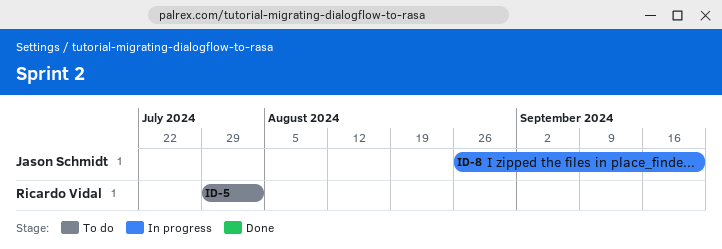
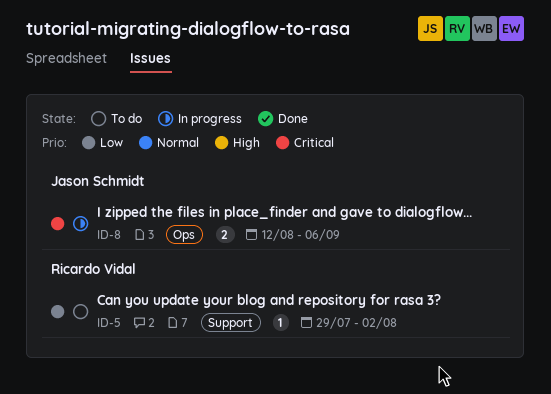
ID-8, start: Aug 26 -> Aug 12
ID-8, due: Sep 20 -> Sep 6

